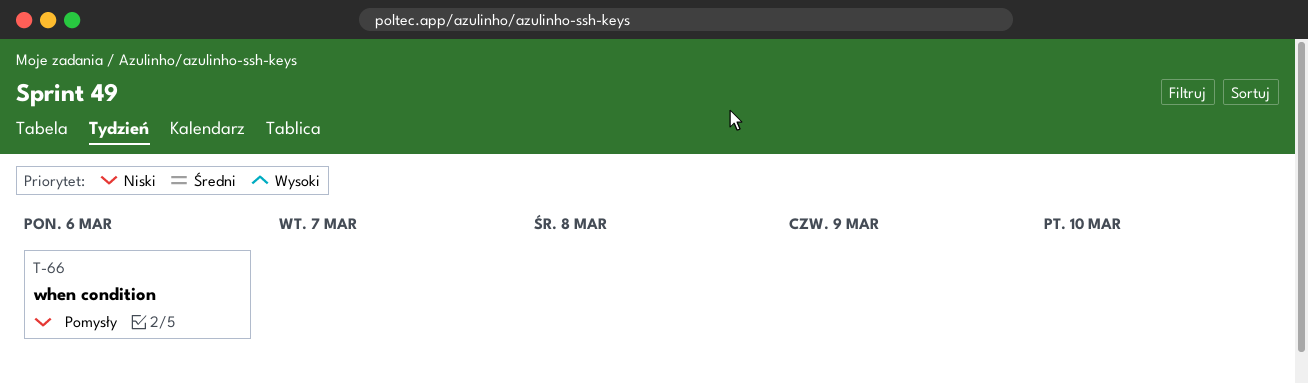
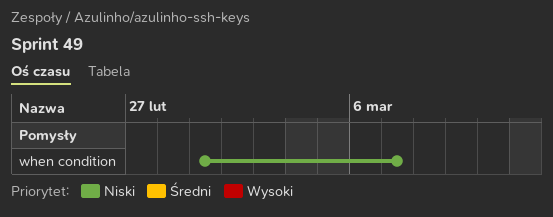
when condition, due: Mar 6 -> Mar 7

